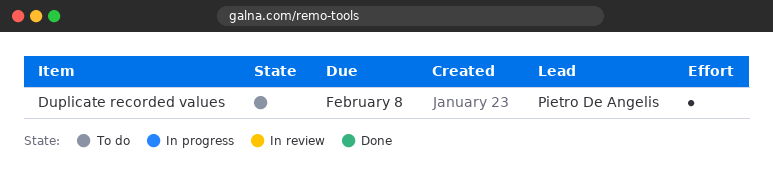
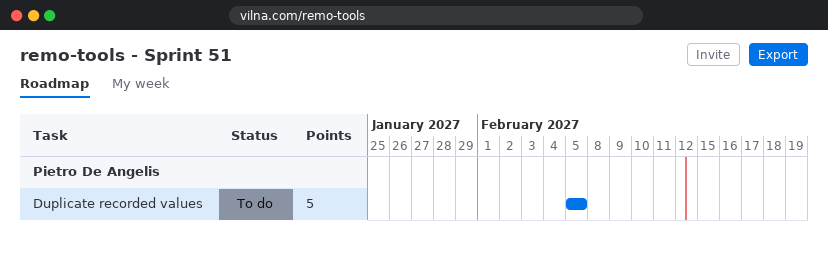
Duplicate recorded values, estimate: 1 -> 5
Duplicate recorded values, due: Feb 8 -> Feb 5

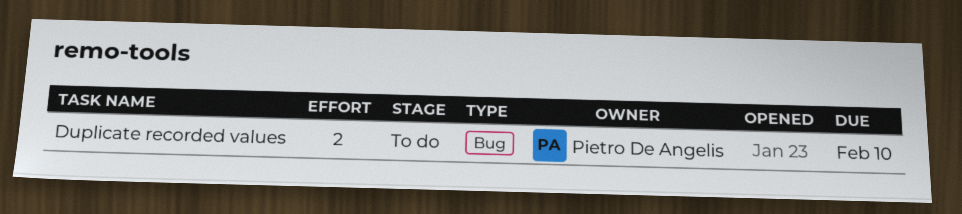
Duplicate recorded values, estimate: 5 -> 2
Duplicate recorded values, due: Feb 5 -> Feb 10

